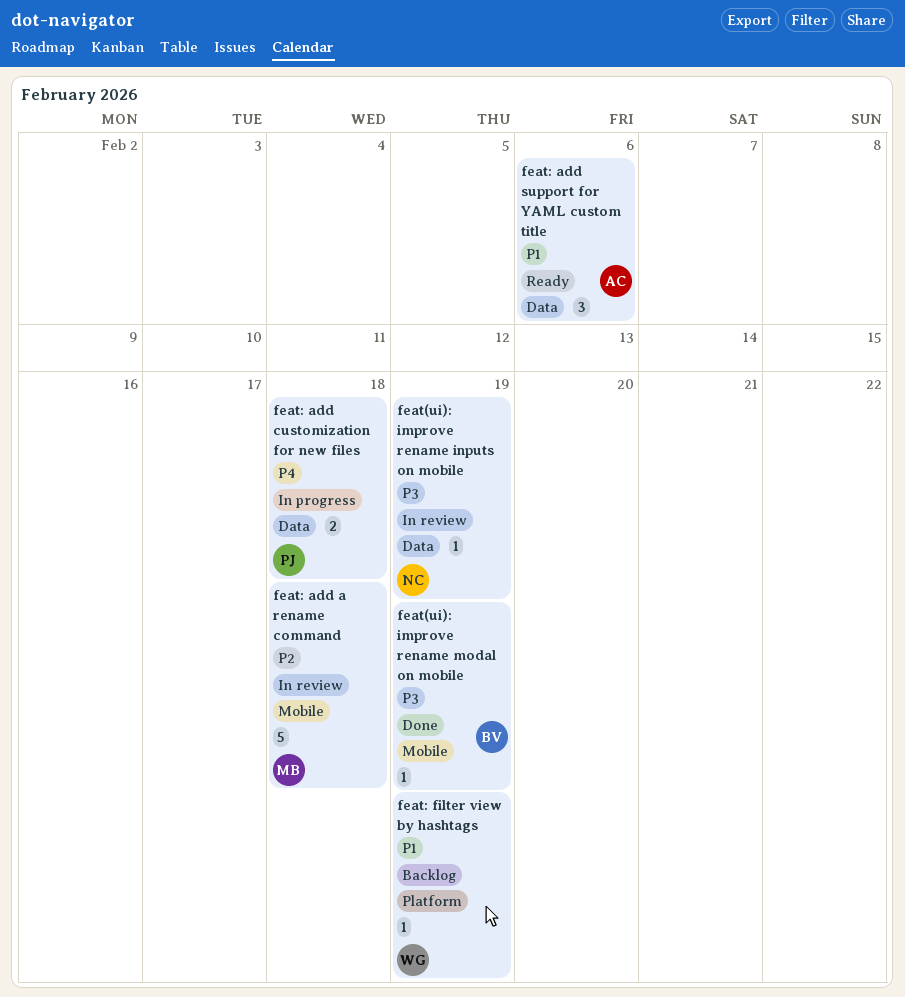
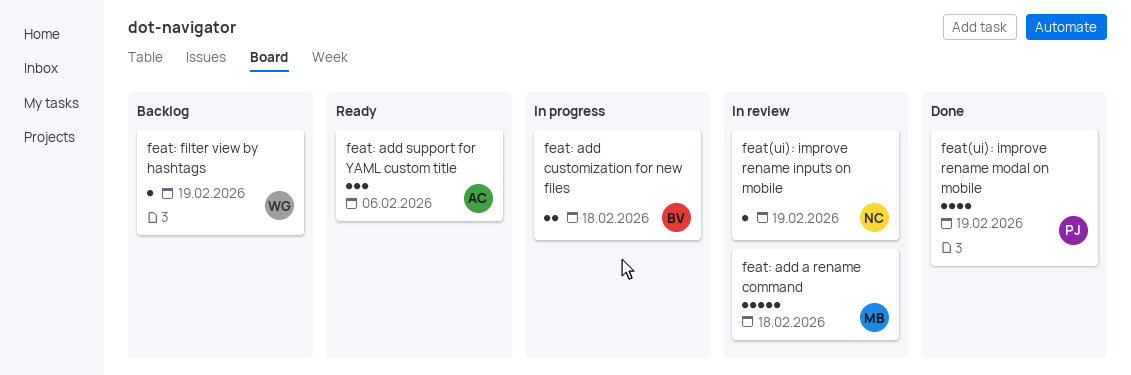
feat(ui): improve rename modal on mobile, owner: BV -> PJ
feat(ui): improve rename modal on mobile, estimate: 1 -> 4
feat: add customization for new files, owner: PJ -> BV

